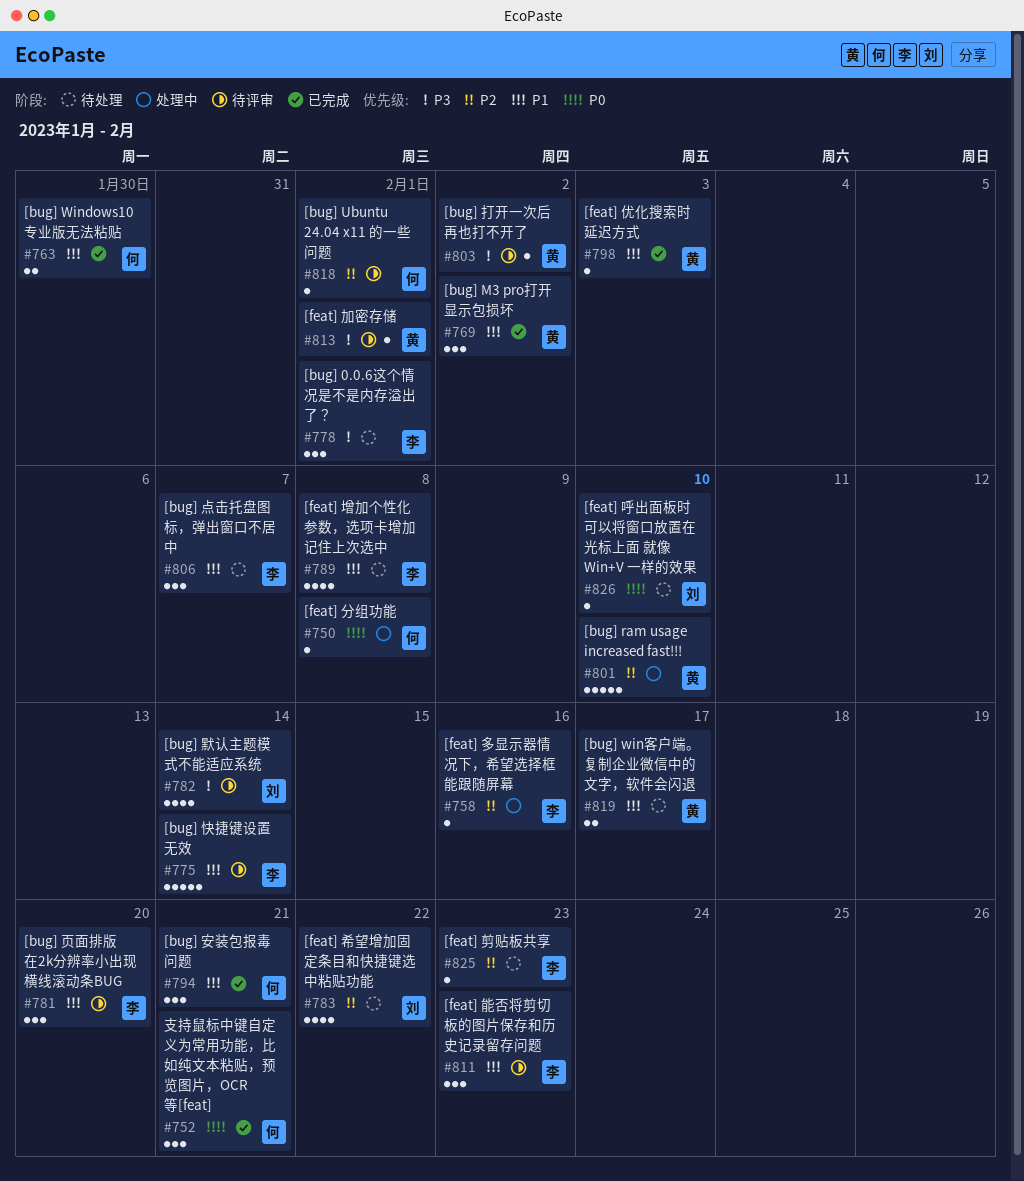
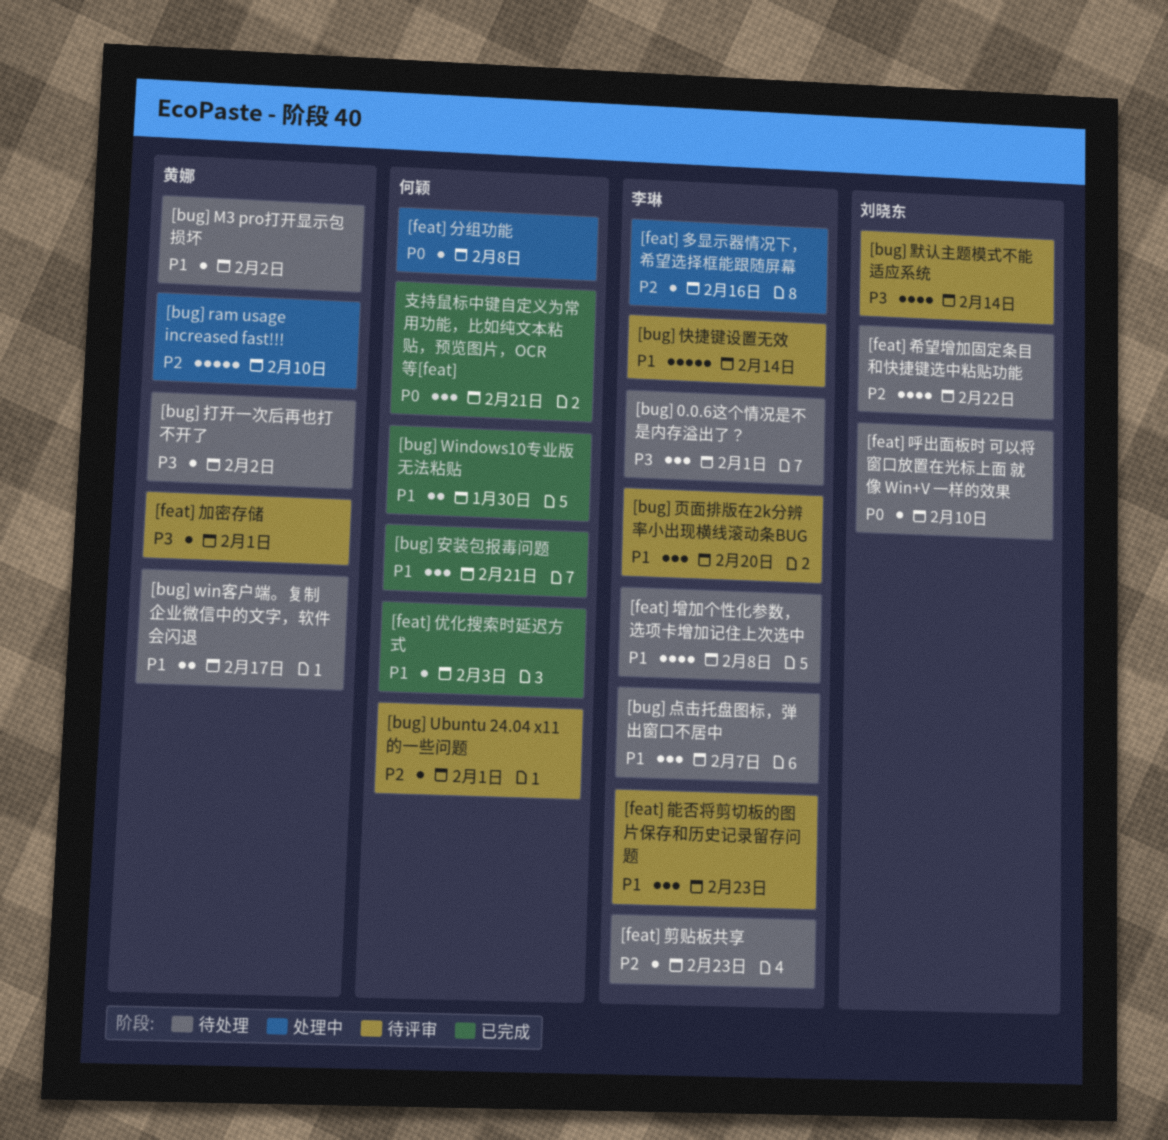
[bug] M3 pro打开显示包损坏, status: 已完成 -> 待处理
[bug] M3 pro打开显示包损坏, estimate: 3 -> 1
[bug] 打开一次后再也打不开了, status: 待评审 -> 待处理
[feat] 优化搜索时延迟方式, owner: 黄娜 -> 何颖

